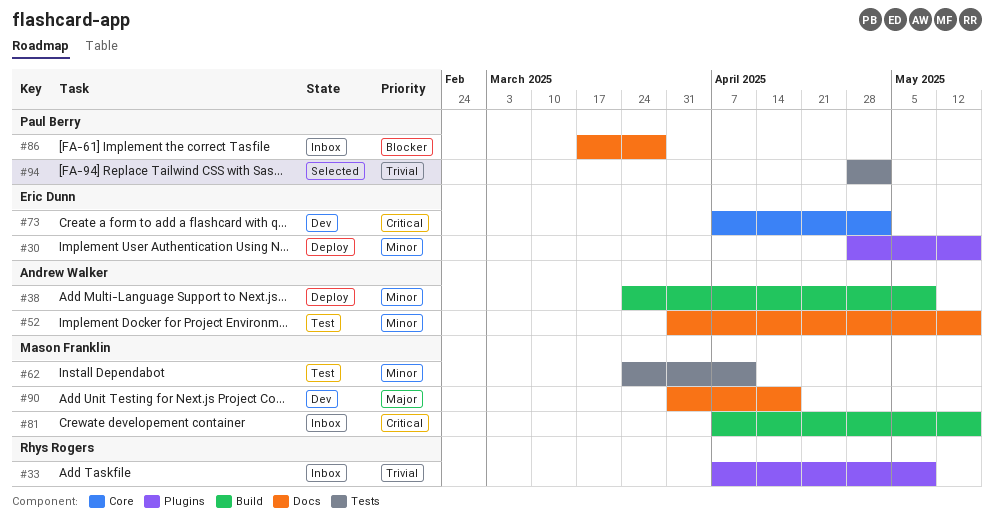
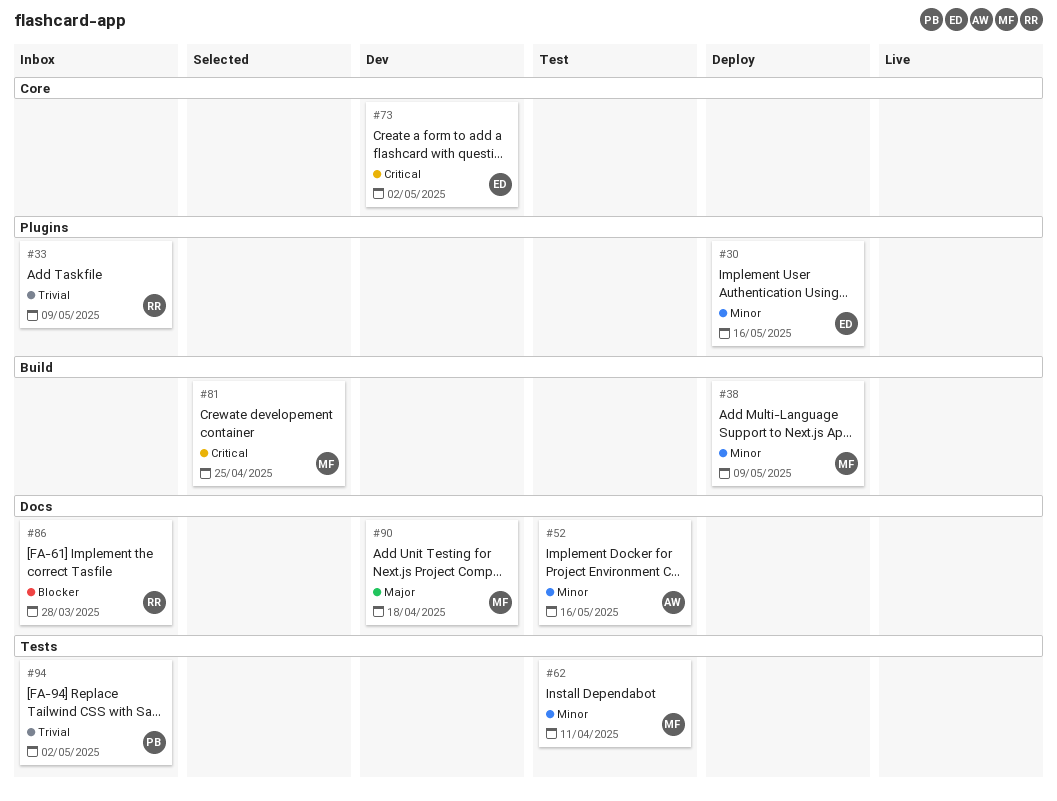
#38, owner: Andrew Walker -> Mason Franklin
#81, status: Inbox -> Selected
#81, due: May 16 -> Apr 25
#86, owner: Paul Berry -> Rhys Rogers
#94, status: Selected -> Inbox

